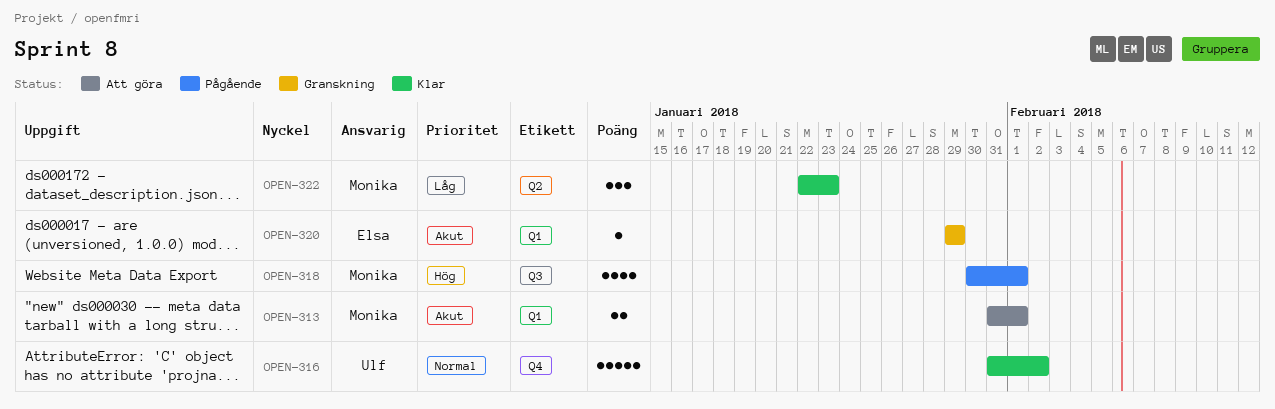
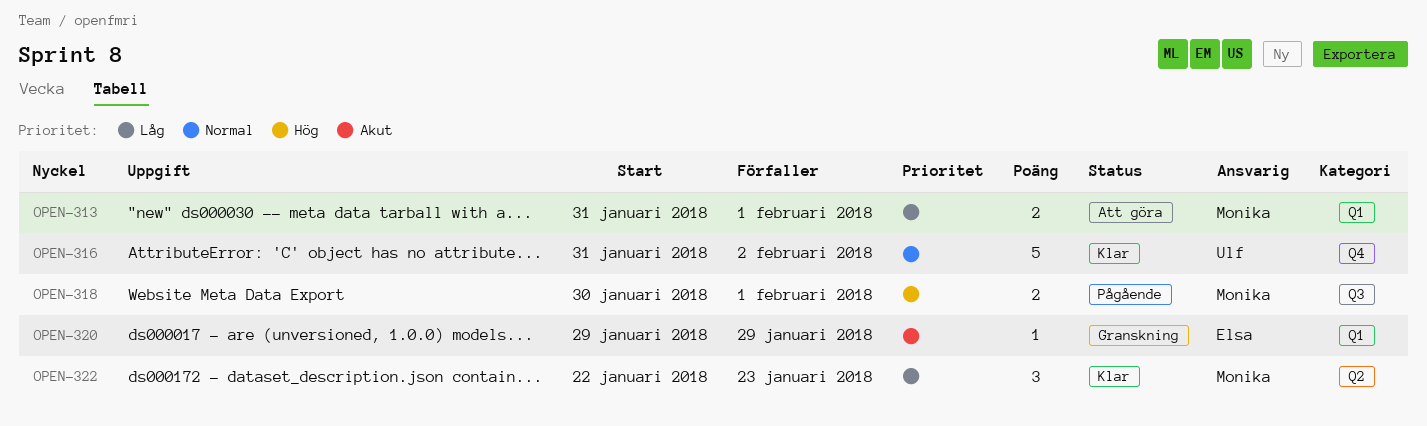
OPEN-313, priority: Akut -> Låg
OPEN-318, estimate: 4 -> 2

